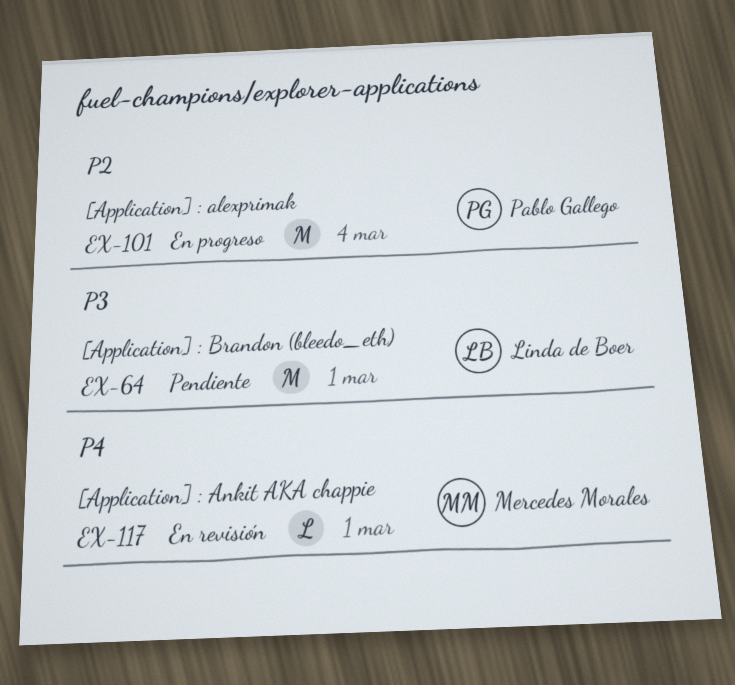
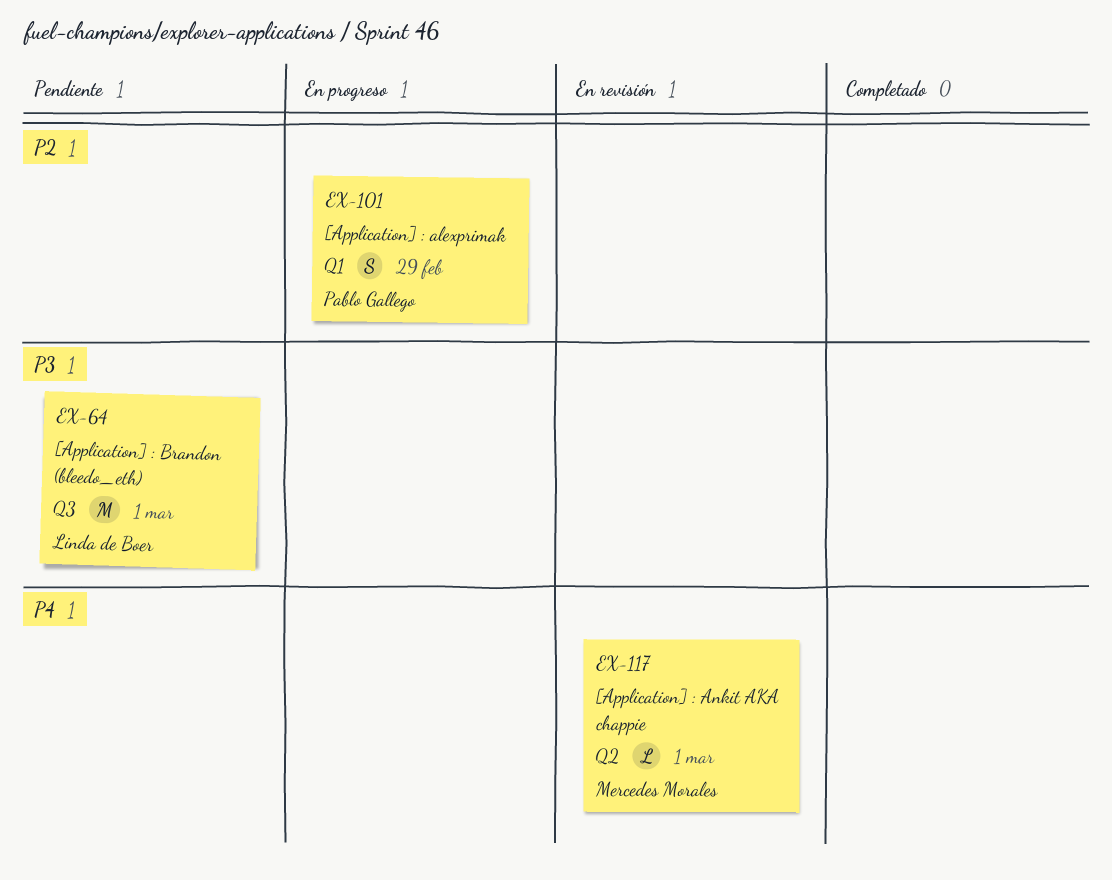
EX-101, estimate: M -> S
EX-101, due: Mar 4 -> Feb 29

